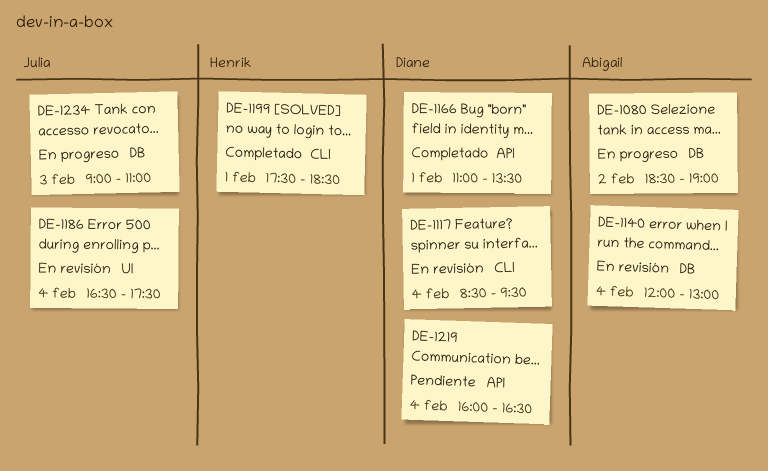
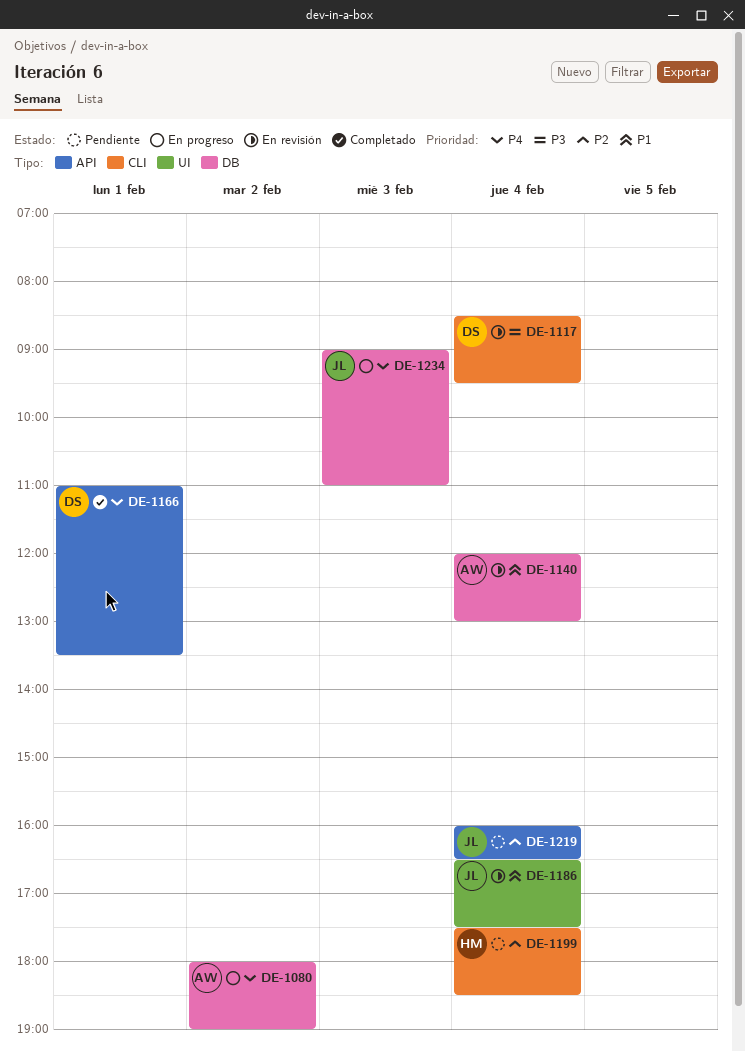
DE-1080, begins: 18:30 -> 18:00
DE-1199, status: Completado -> Pendiente
DE-1199, day: Feb 1 -> Feb 4
DE-1219, owner: Diane -> Julia

